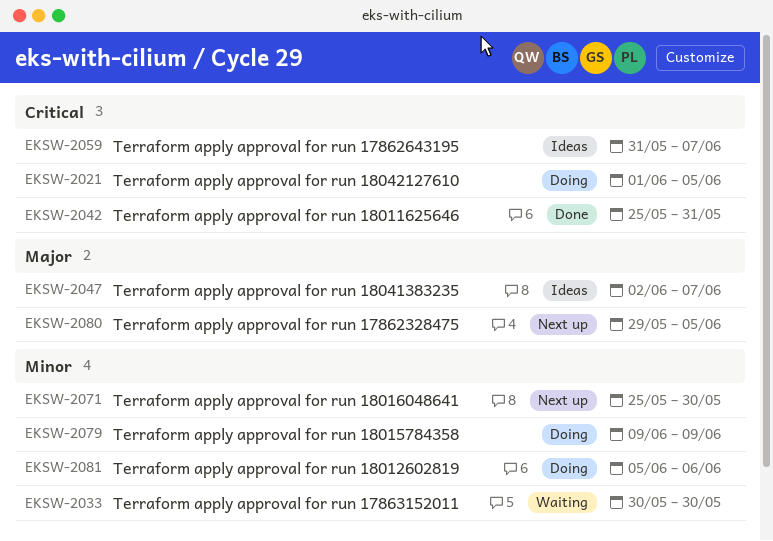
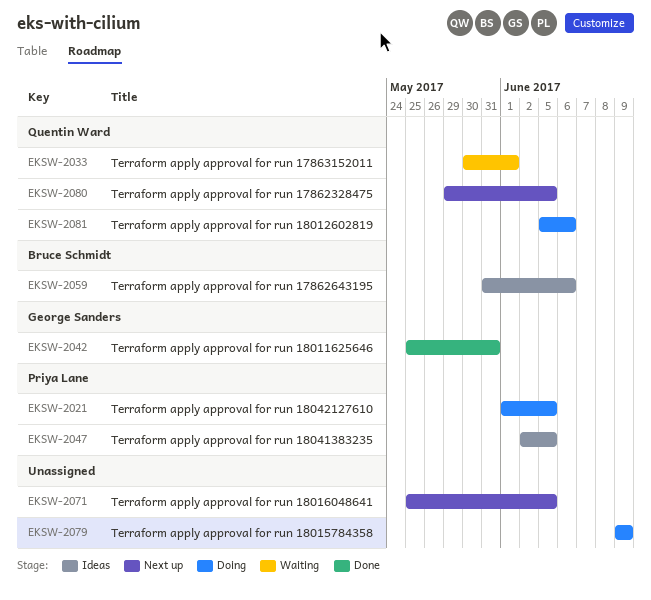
EKSW-2033, due: May 30 -> Jun 1
EKSW-2047, due: Jun 7 -> Jun 5
EKSW-2059, due: Jun 7 -> Jun 6
EKSW-2071, due: May 30 -> Jun 5

